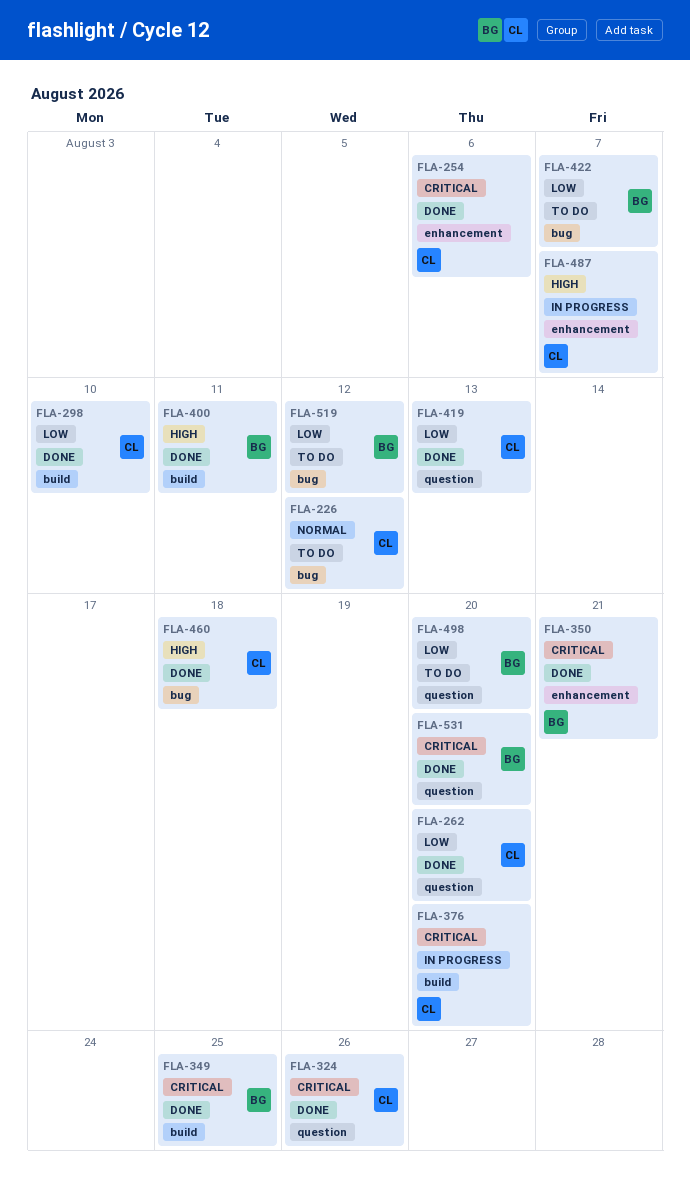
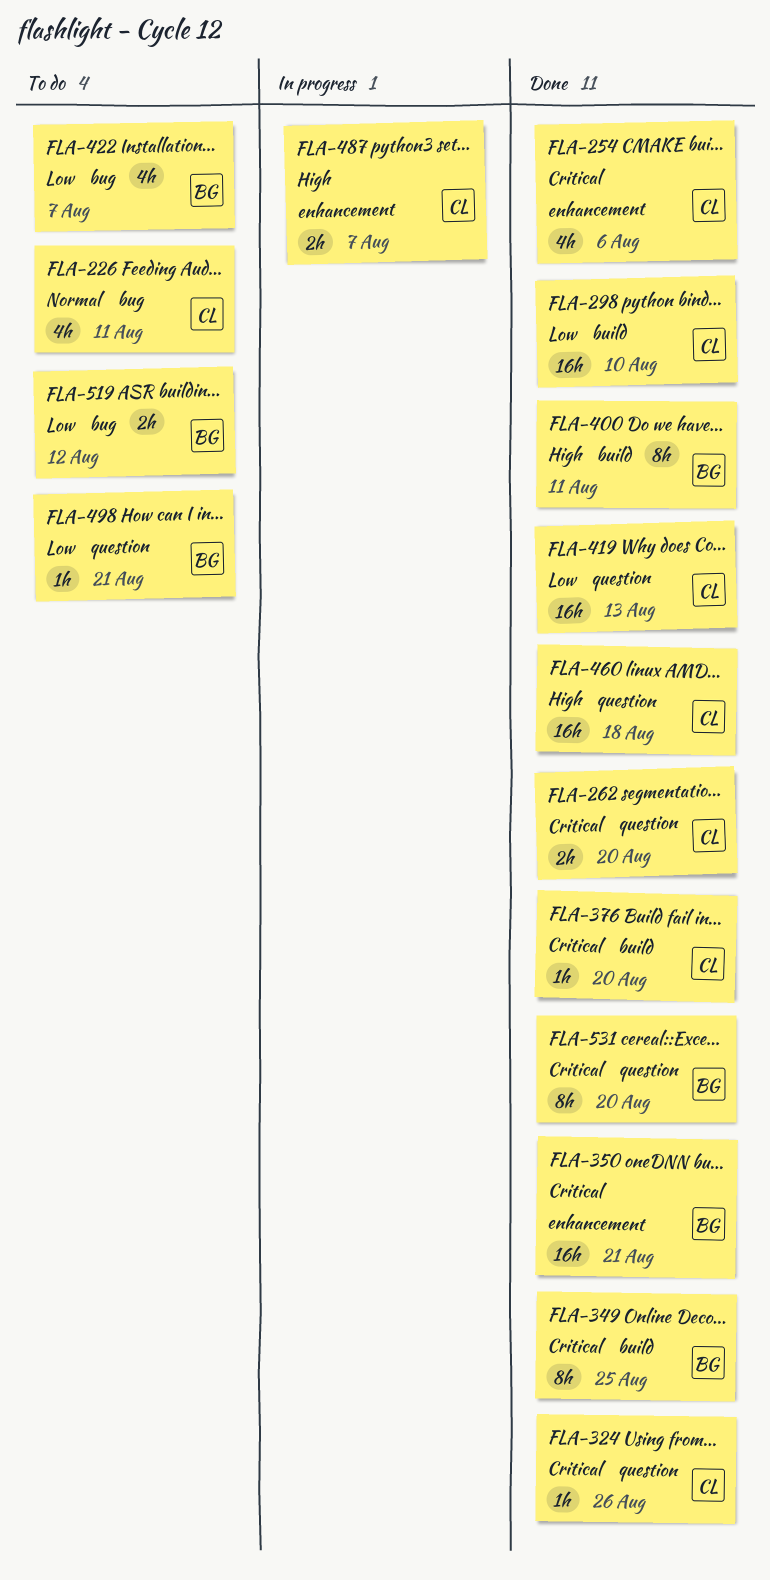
FLA-226, due: Aug 12 -> Aug 11
FLA-262, priority: Low -> Critical
FLA-376, status: In progress -> Done
FLA-460, label: bug -> question
FLA-498, due: Aug 20 -> Aug 21

